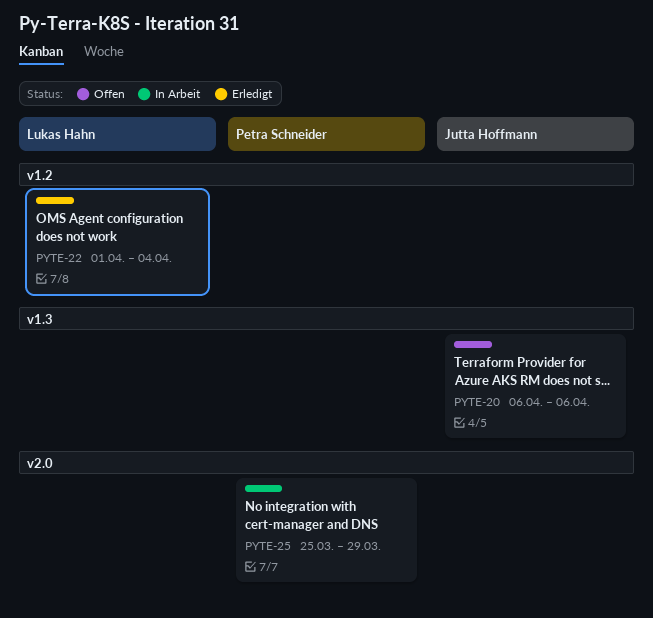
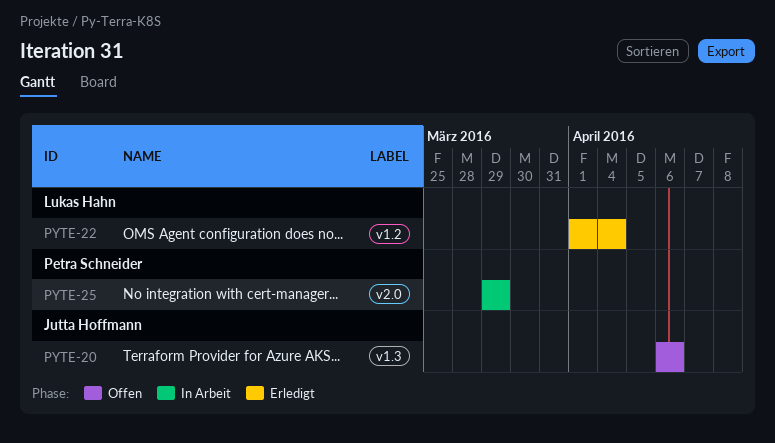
PYTE-25, start: Mar 25 -> Mar 29

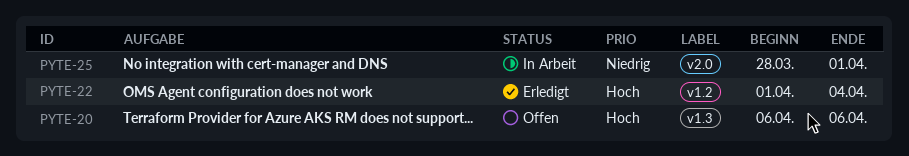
PYTE-25, start: Mar 29 -> Mar 28
PYTE-25, due: Mar 29 -> Apr 1

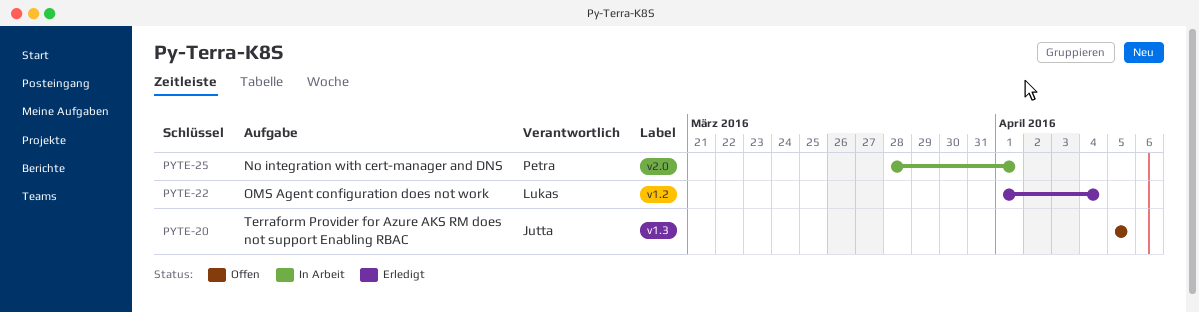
PYTE-20, start: Apr 6 -> Apr 5
PYTE-20, due: Apr 6 -> Apr 5

